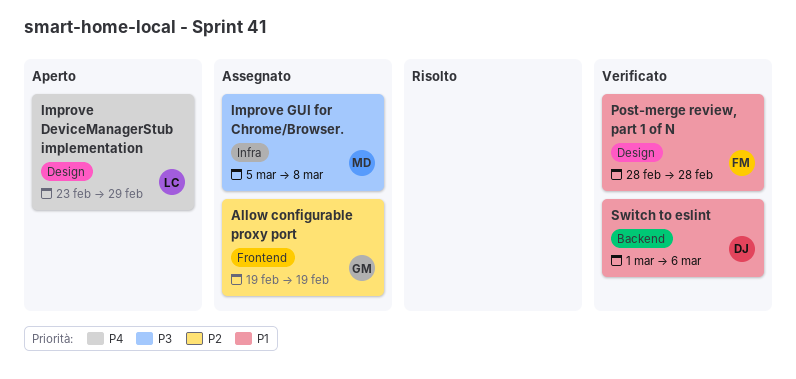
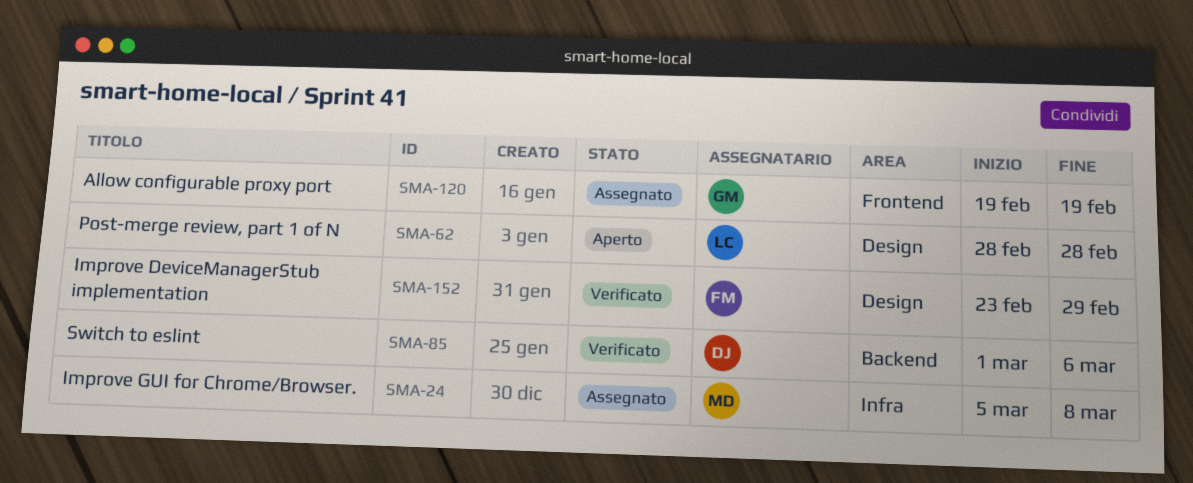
Improve DeviceManagerStub implementation, status: Aperto -> Verificato
Improve DeviceManagerStub implementation, owner: LC -> FM
Post-merge review, part 1 of N, status: Verificato -> Aperto
Post-merge review, part 1 of N, owner: FM -> LC

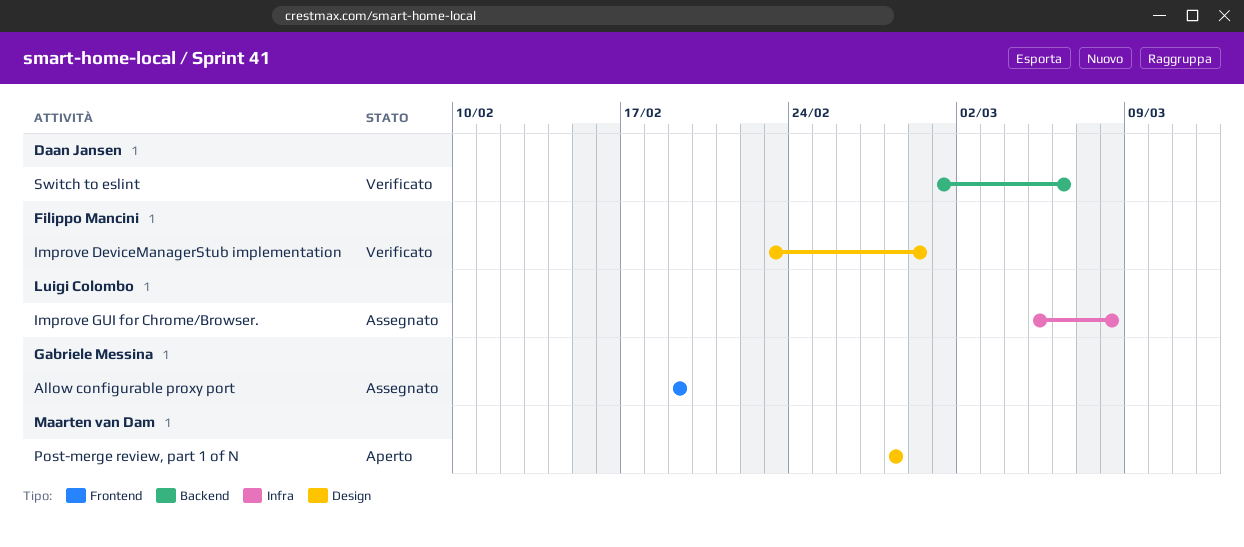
Improve GUI for Chrome/Browser., owner: Maarten van Dam -> Luigi Colombo
Post-merge review, part 1 of N, owner: Luigi Colombo -> Maarten van Dam

